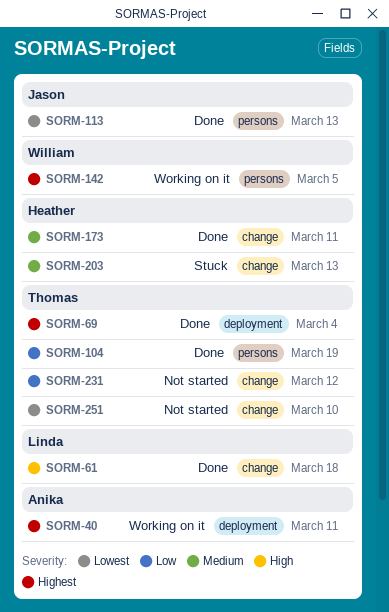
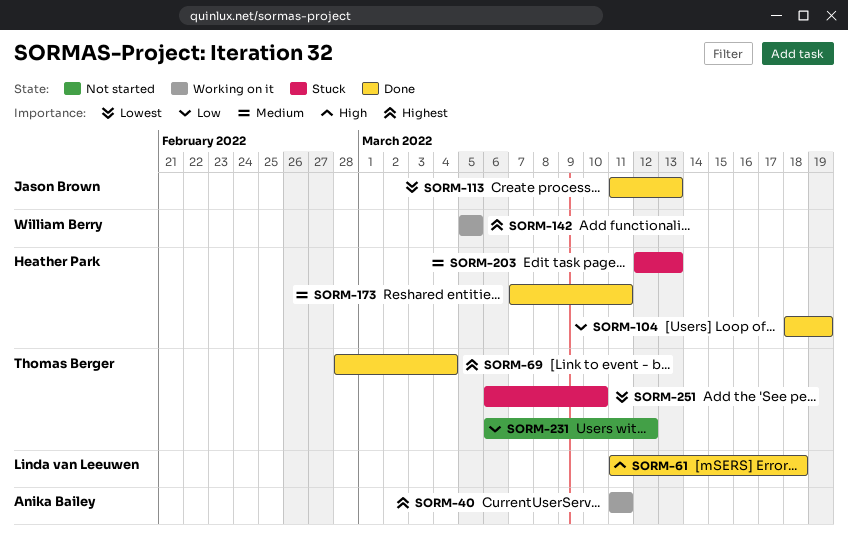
SORM-104, owner: Thomas Berger -> Heather Park
SORM-251, status: Not started -> Stuck

